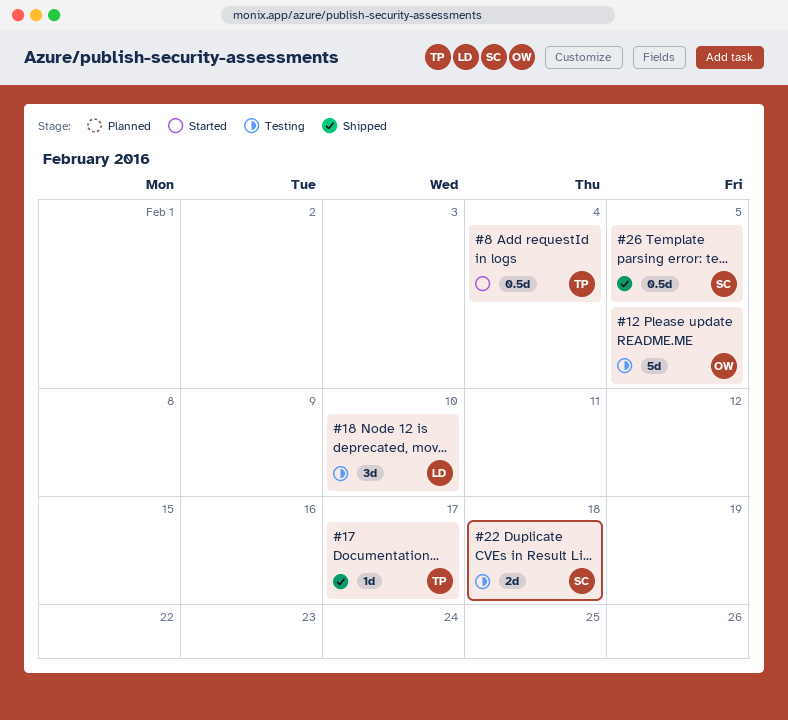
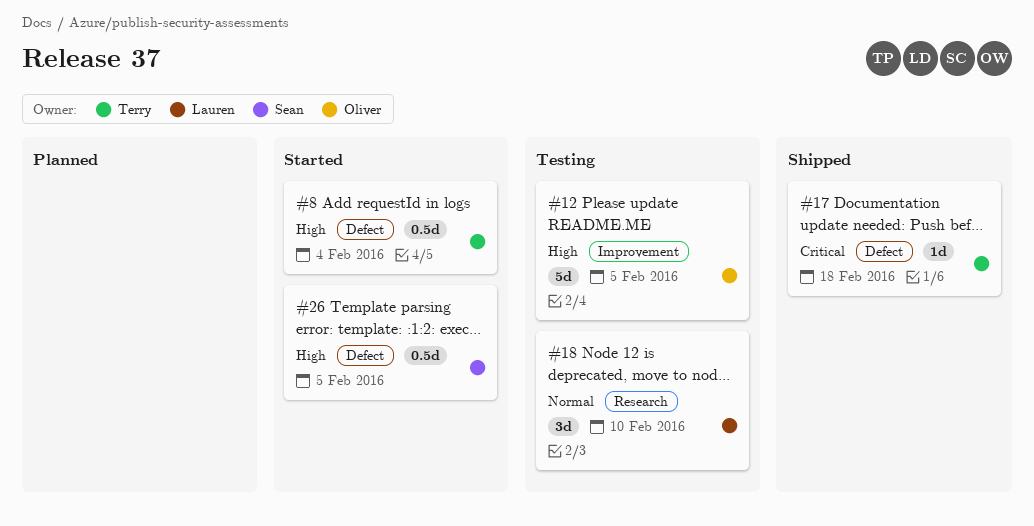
#17, due: Feb 17 -> Feb 18
#22: present -> none
#26, status: Shipped -> Started

